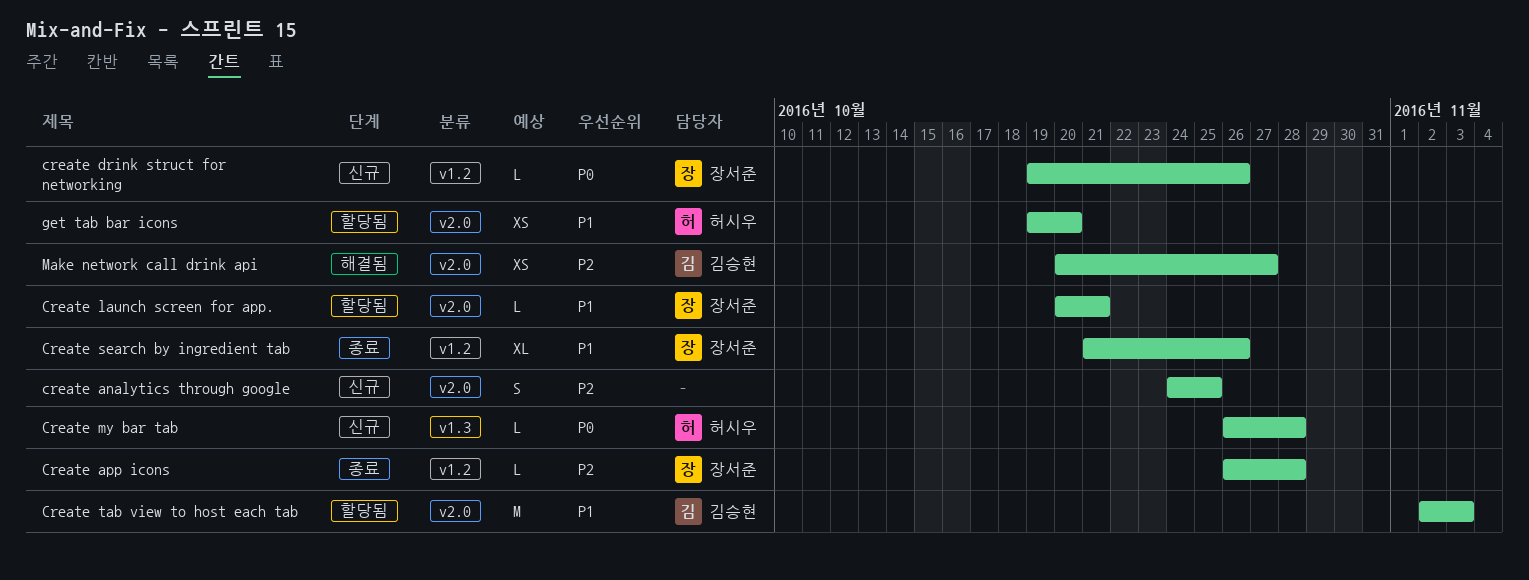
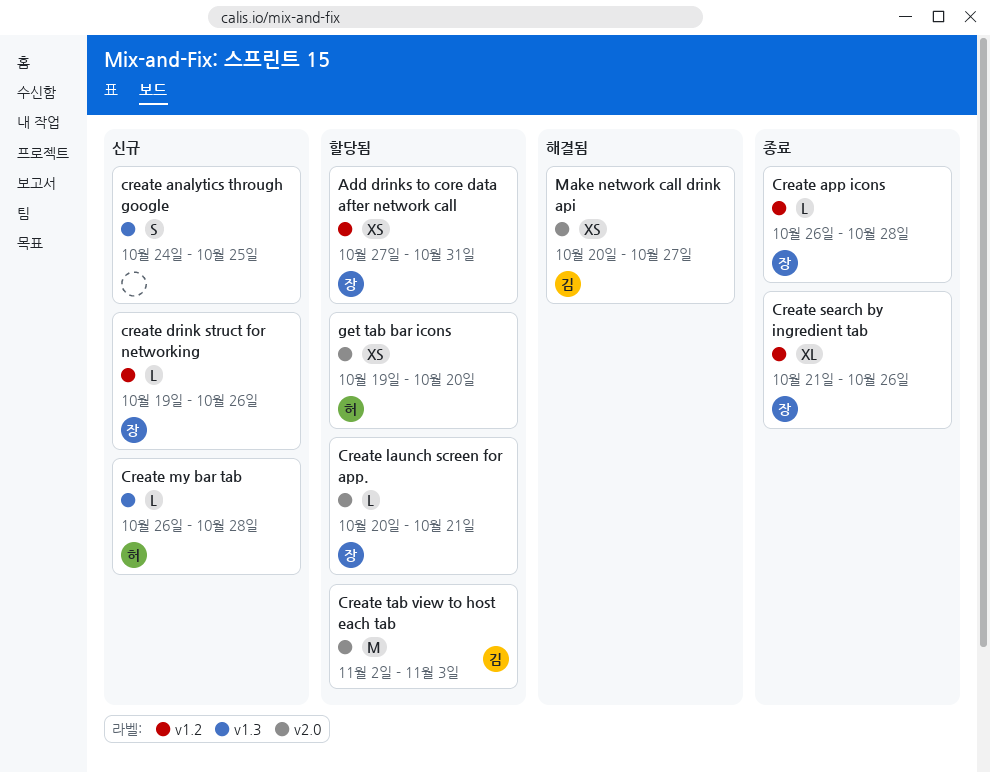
Add drinks to core data after network call: none -> present
create analytics through google, label: v2.0 -> v1.3

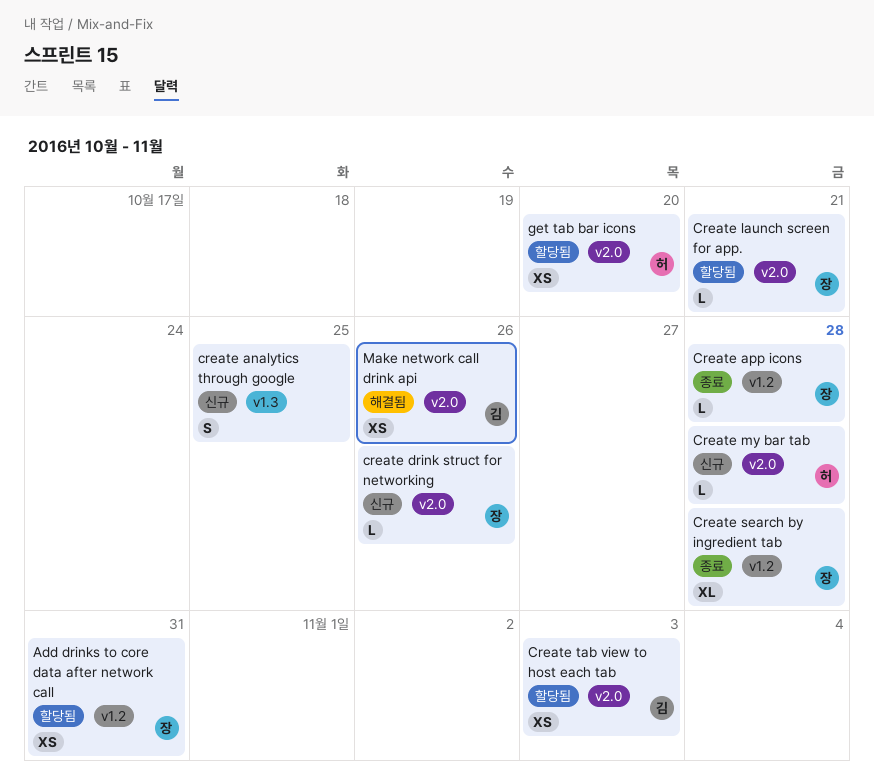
create drink struct for networking, label: v1.2 -> v2.0
Create my bar tab, label: v1.3 -> v2.0
Create search by ingredient tab, due: Oct 26 -> Oct 28
Create tab view to host each tab, estimate: M -> XS
Make network call drink api, due: Oct 27 -> Oct 26

